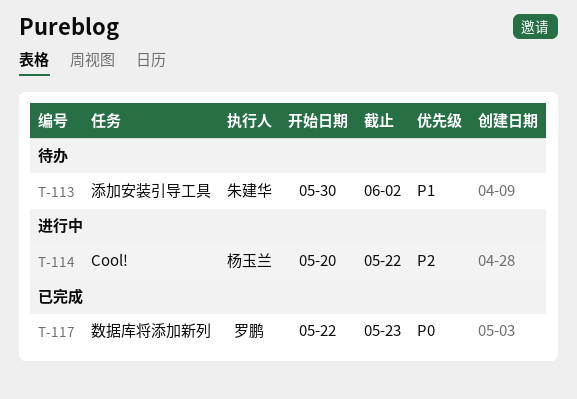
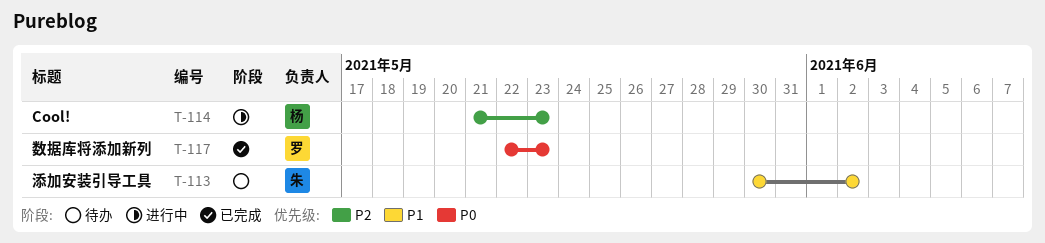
T-114, start: May 20 -> May 21
T-114, due: May 22 -> May 23

